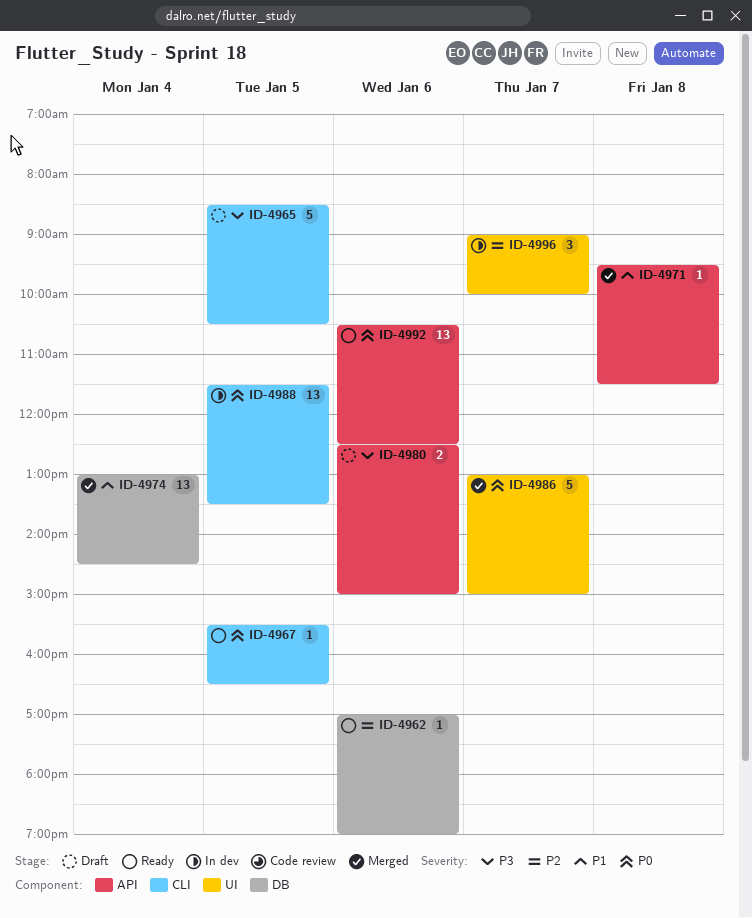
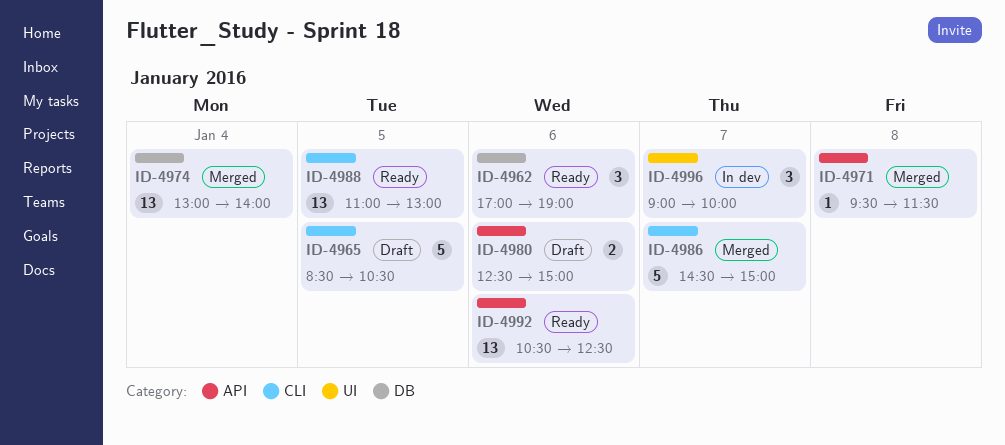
ID-4962, estimate: 1 -> 3
ID-4967: present -> none
ID-4974, ends: 14:30 -> 14:00
ID-4986, label: UI -> CLI
ID-4986, begins: 13:00 -> 14:30
ID-4988, status: In dev -> Ready
ID-4988, begins: 11:30 -> 11:00
ID-4988, ends: 13:30 -> 13:00

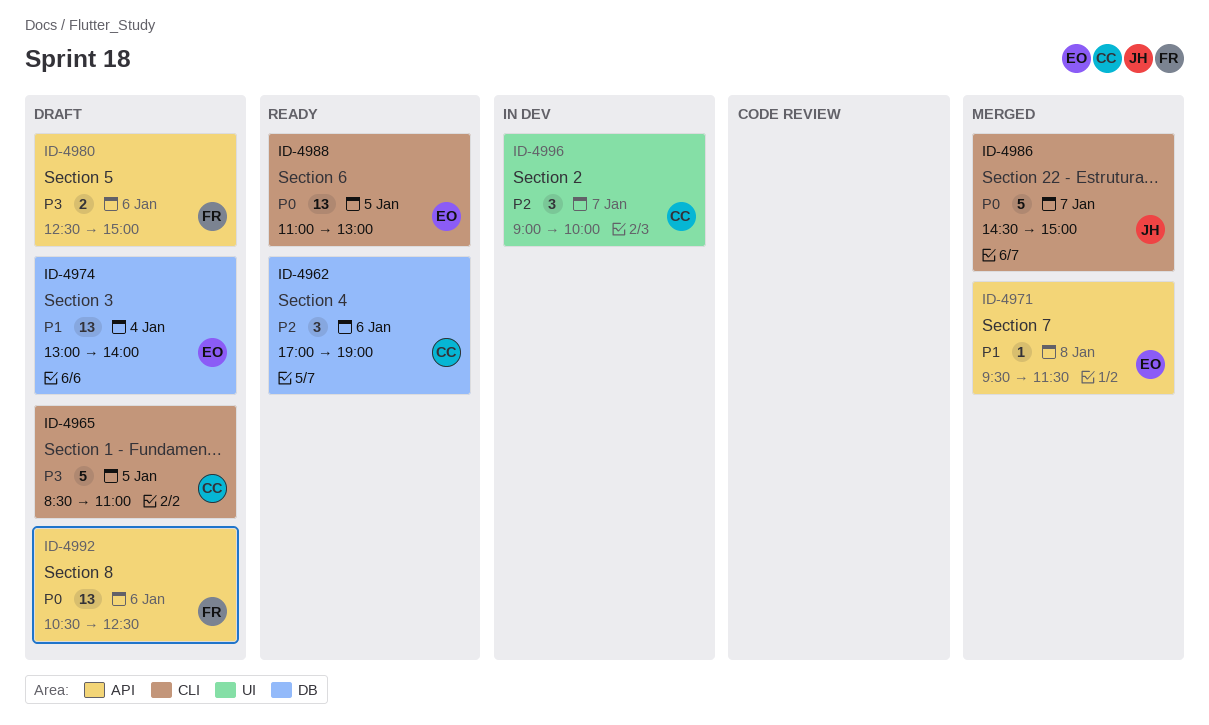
ID-4965, ends: 10:30 -> 11:00
ID-4974, status: Merged -> Draft
ID-4992, status: Ready -> Draft

